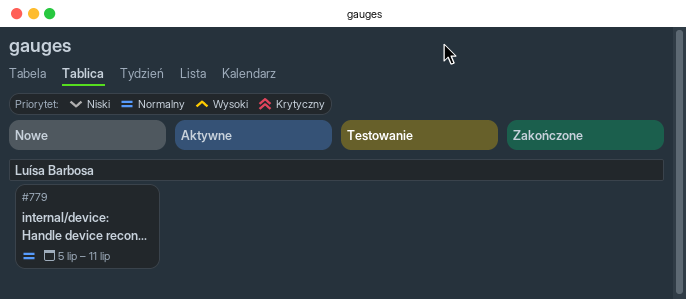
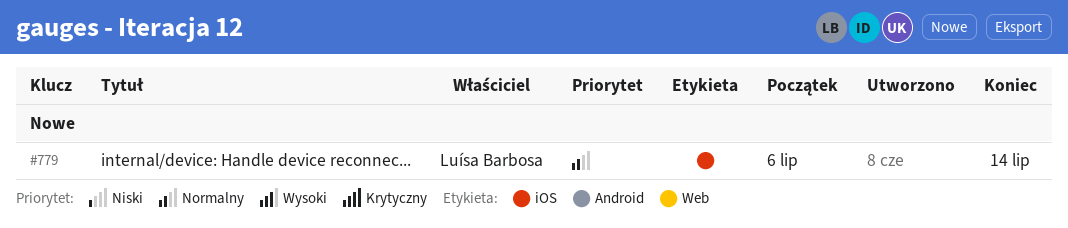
#779, start: Jul 5 -> Jul 6
#779, due: Jul 11 -> Jul 14

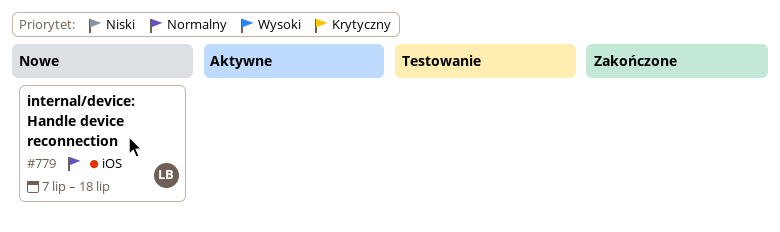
#779, start: Jul 6 -> Jul 7
#779, due: Jul 14 -> Jul 18

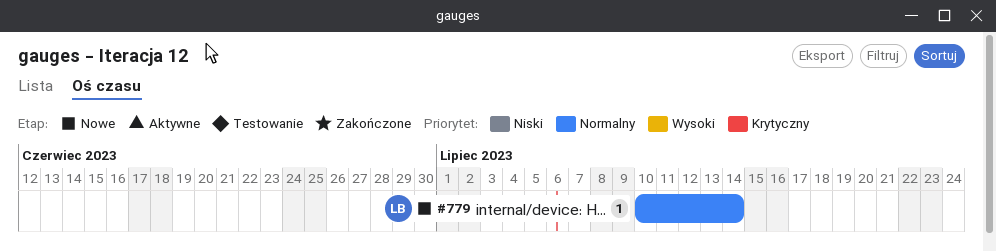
#779, start: Jul 7 -> Jul 10
#779, due: Jul 18 -> Jul 14

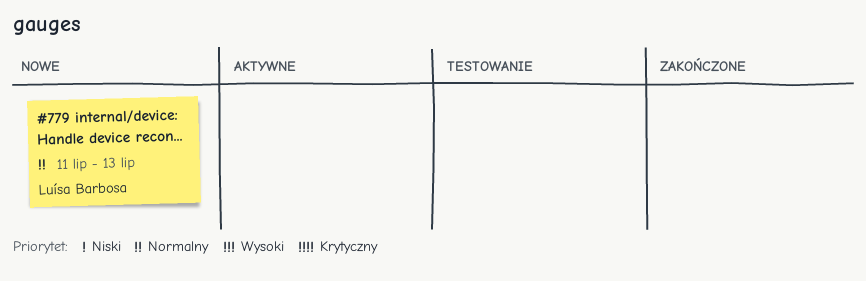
#779, start: Jul 10 -> Jul 11
#779, due: Jul 14 -> Jul 13

